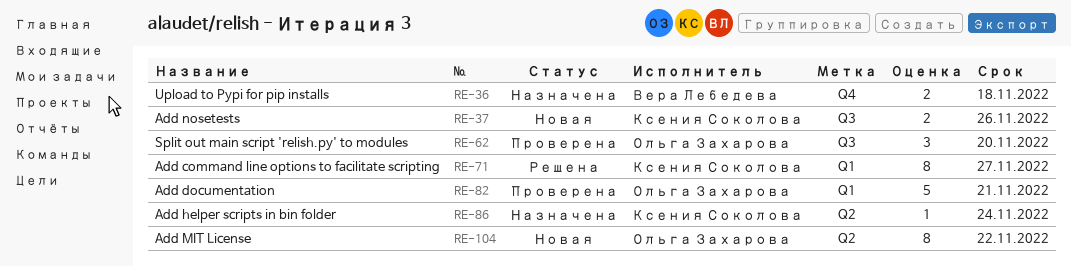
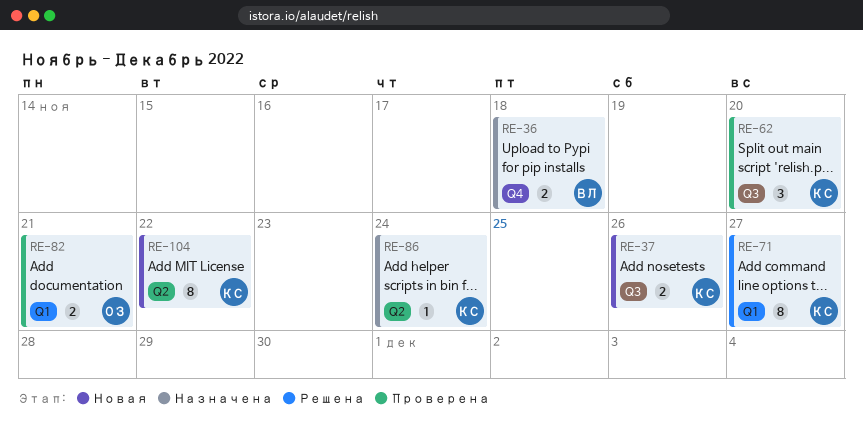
RE-62, owner: Ольга Захарова -> Ксения Соколова
RE-82, estimate: 5 -> 2
RE-104, owner: Ольга Захарова -> Ксения Соколова

